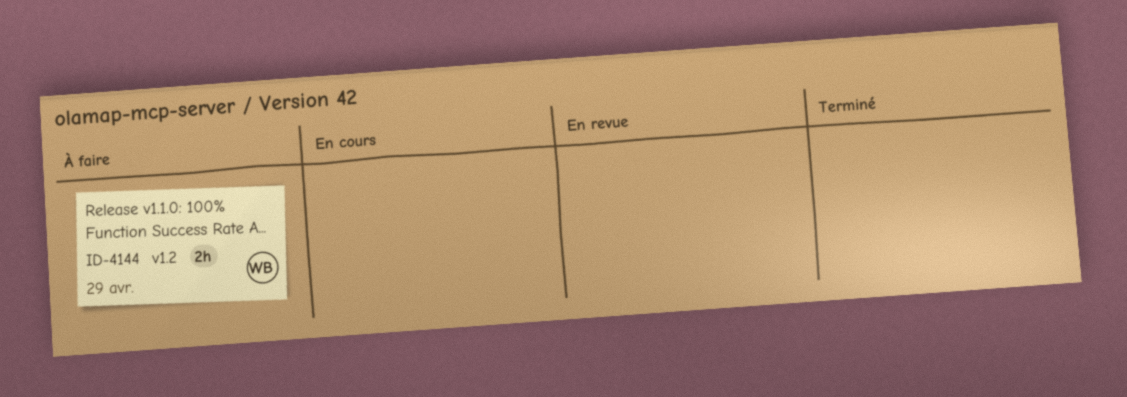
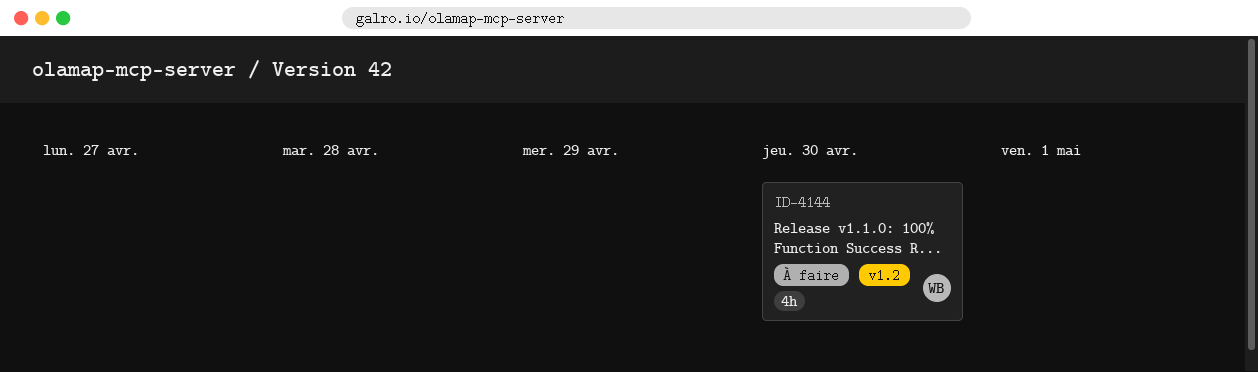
ID-4144, estimate: 2h -> 4h
ID-4144, due: Apr 29 -> Apr 30

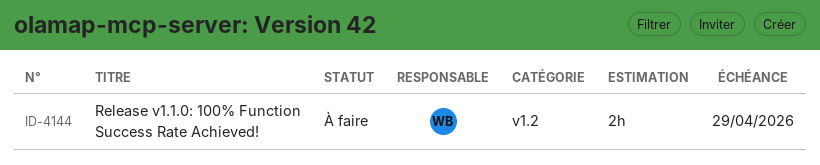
ID-4144, estimate: 4h -> 2h
ID-4144, due: Apr 30 -> Apr 29

